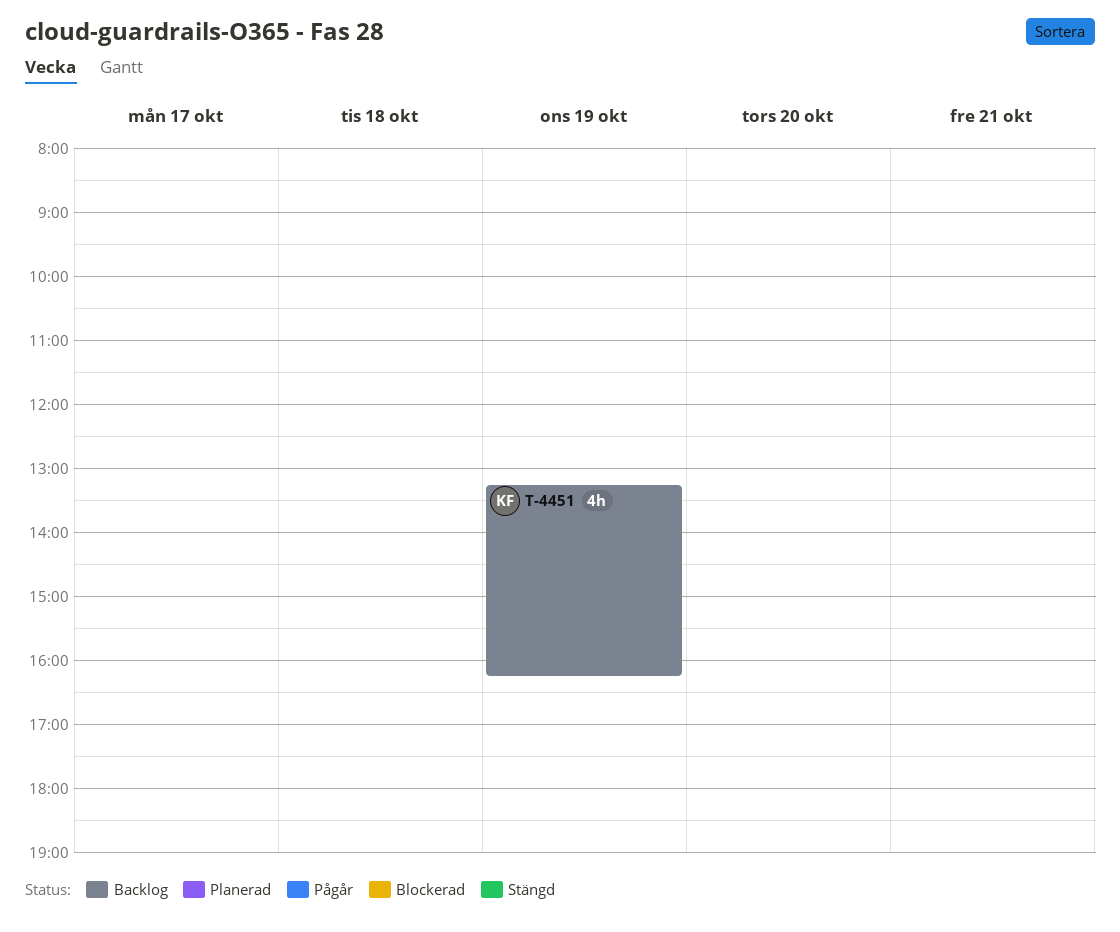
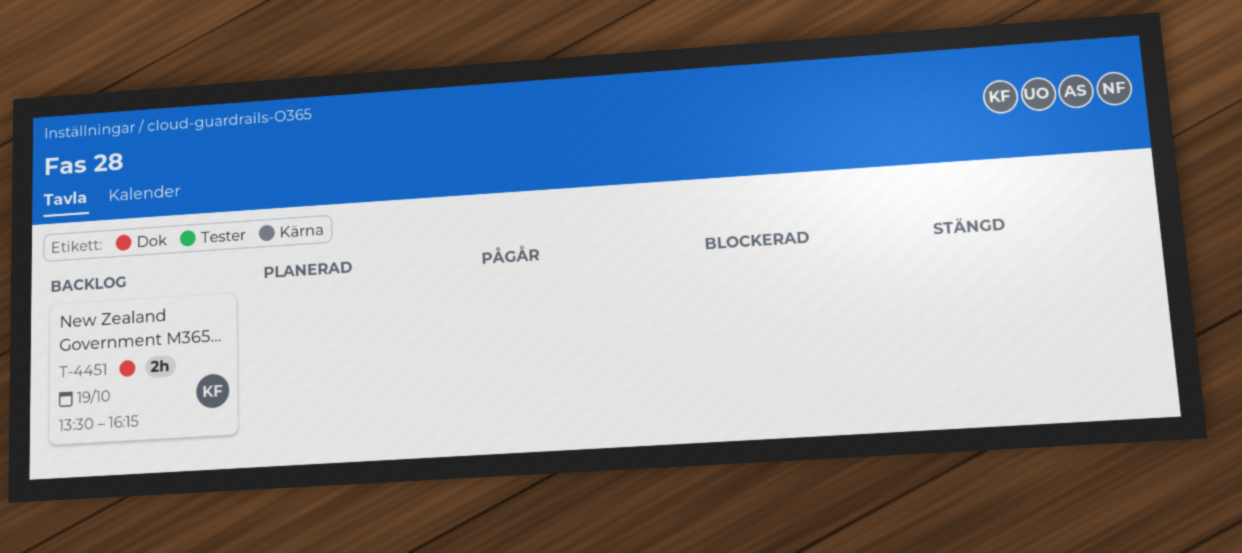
T-4451, estimate: 4h -> 2h
T-4451, begins: 13:15 -> 13:30

